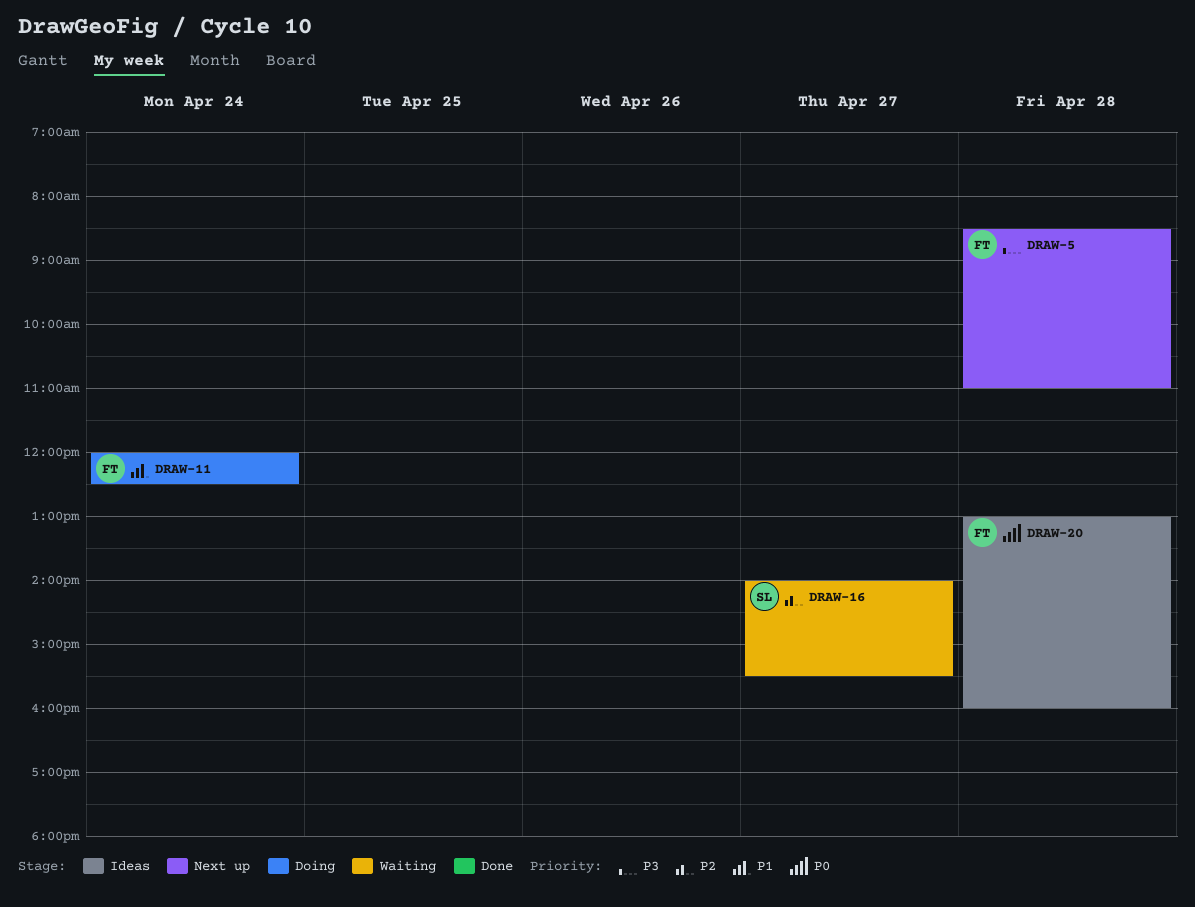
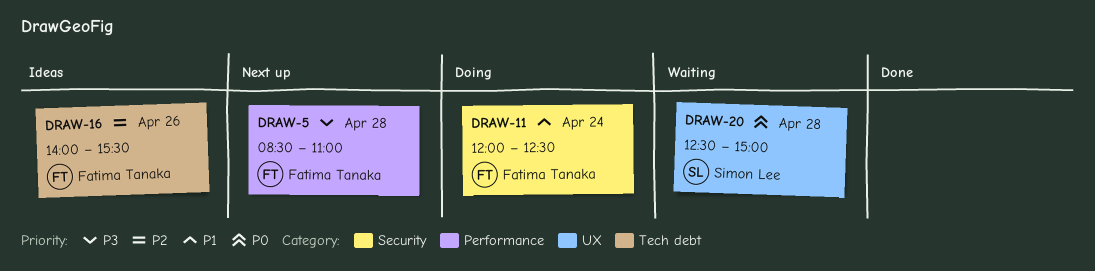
DRAW-16, status: Waiting -> Ideas
DRAW-16, owner: Simon Lee -> Fatima Tanaka
DRAW-16, day: Apr 27 -> Apr 26
DRAW-20, status: Ideas -> Waiting
DRAW-20, owner: Fatima Tanaka -> Simon Lee
DRAW-20, begins: 13:00 -> 12:30
DRAW-20, ends: 16:00 -> 15:00

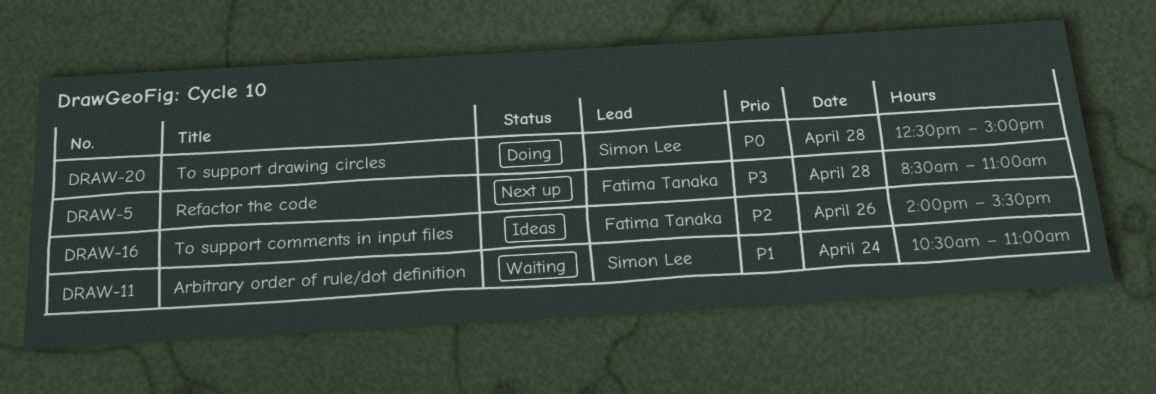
DRAW-11, status: Doing -> Waiting
DRAW-11, owner: Fatima Tanaka -> Simon Lee
DRAW-11, begins: 12:00 -> 10:30
DRAW-11, ends: 12:30 -> 11:00
DRAW-20, status: Waiting -> Doing

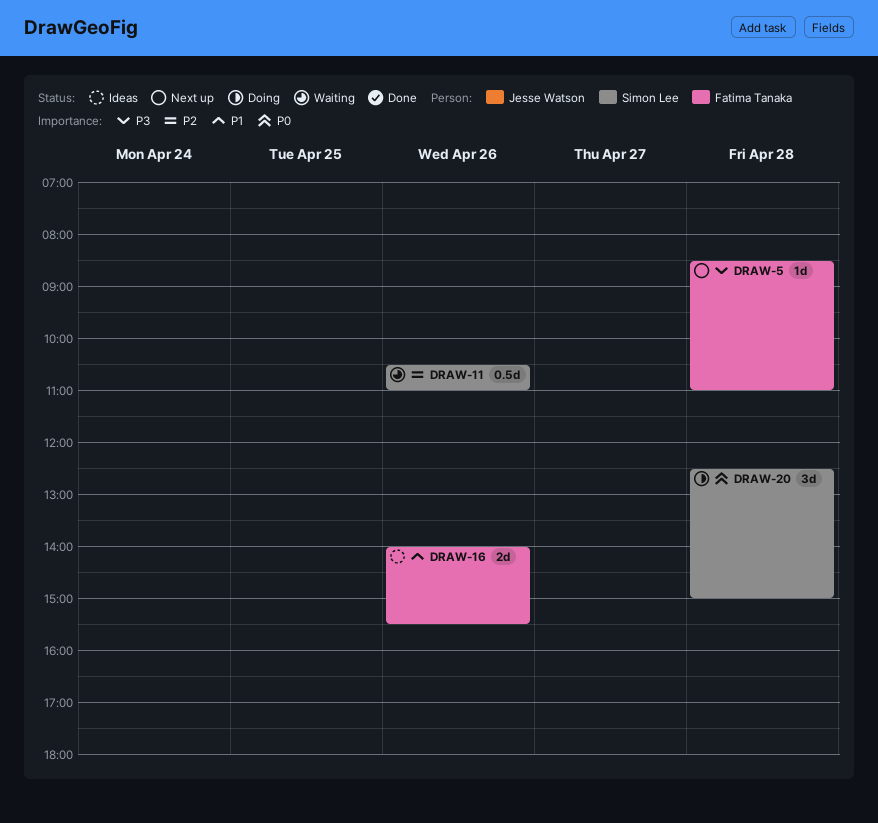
DRAW-11, priority: P1 -> P2
DRAW-11, day: Apr 24 -> Apr 26
DRAW-16, priority: P2 -> P1

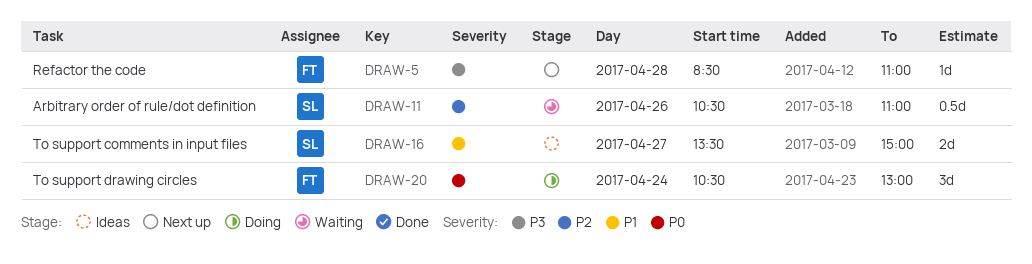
DRAW-16, owner: Fatima Tanaka -> Simon Lee
DRAW-16, day: Apr 26 -> Apr 27
DRAW-16, begins: 14:00 -> 13:30
DRAW-16, ends: 15:30 -> 15:00
DRAW-20, owner: Simon Lee -> Fatima Tanaka
DRAW-20, day: Apr 28 -> Apr 24
DRAW-20, begins: 12:30 -> 10:30
DRAW-20, ends: 15:00 -> 13:00

